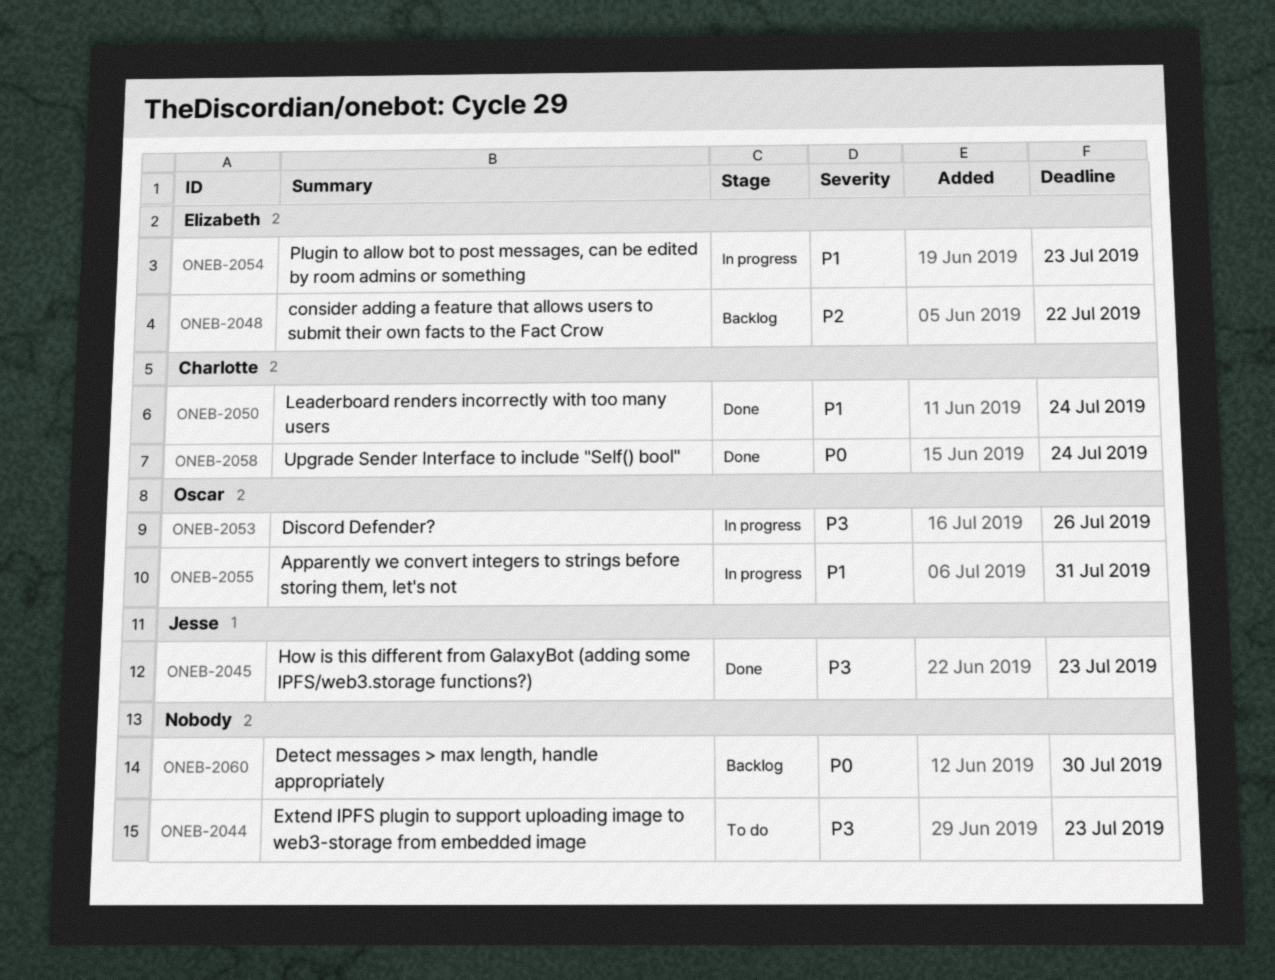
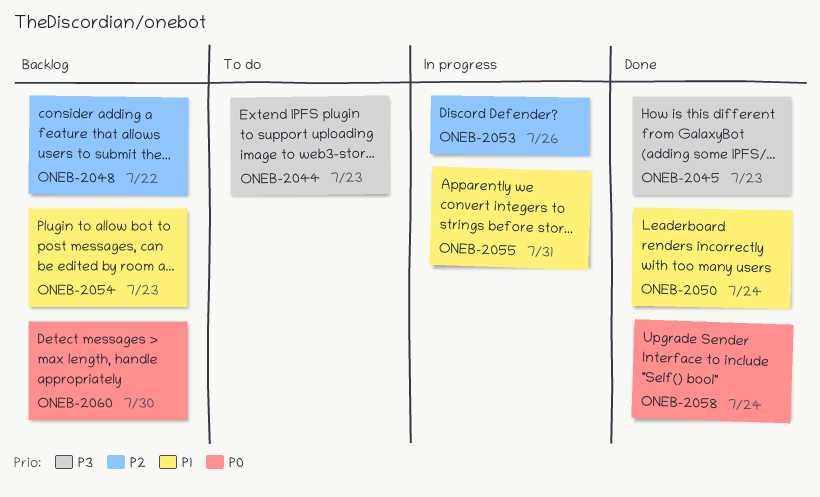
ONEB-2053, priority: P3 -> P2
ONEB-2054, status: In progress -> Backlog

